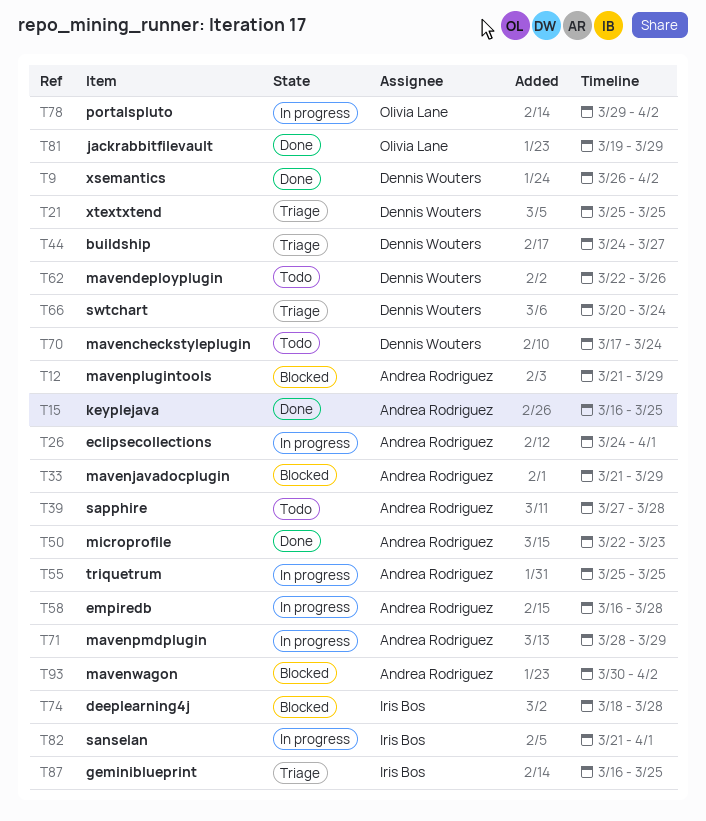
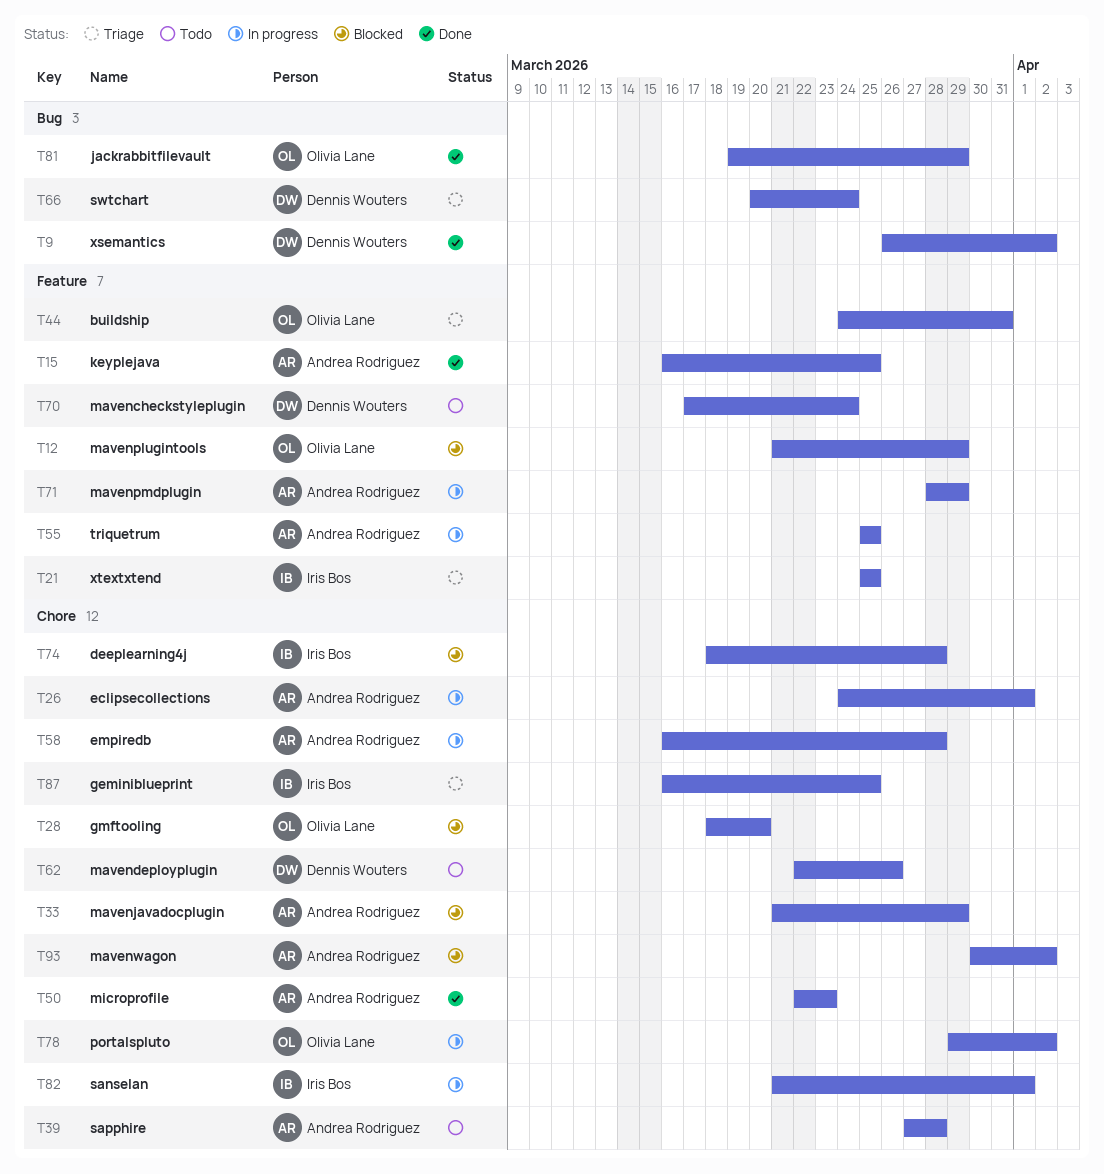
T12, owner: Andrea Rodriguez -> Olivia Lane
T21, owner: Dennis Wouters -> Iris Bos
T28: none -> present
T44, owner: Dennis Wouters -> Olivia Lane
T44, due: Mar 27 -> Mar 31

